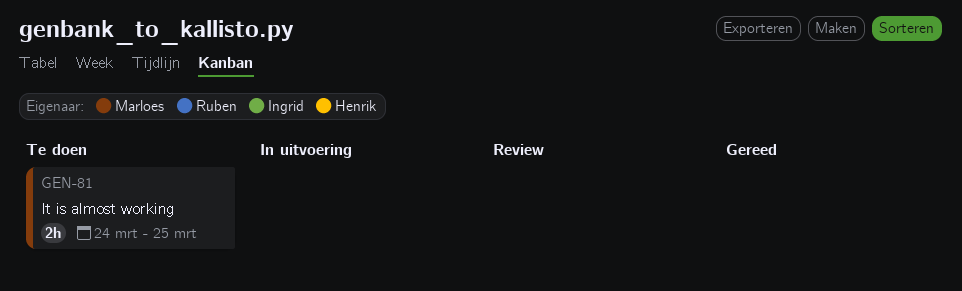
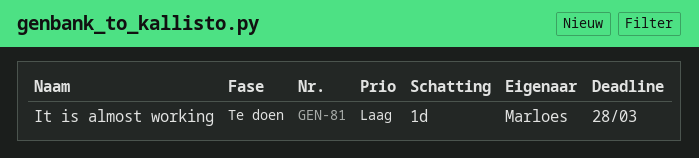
GEN-81, estimate: 2h -> 1d
GEN-81, due: Mar 25 -> Mar 28

